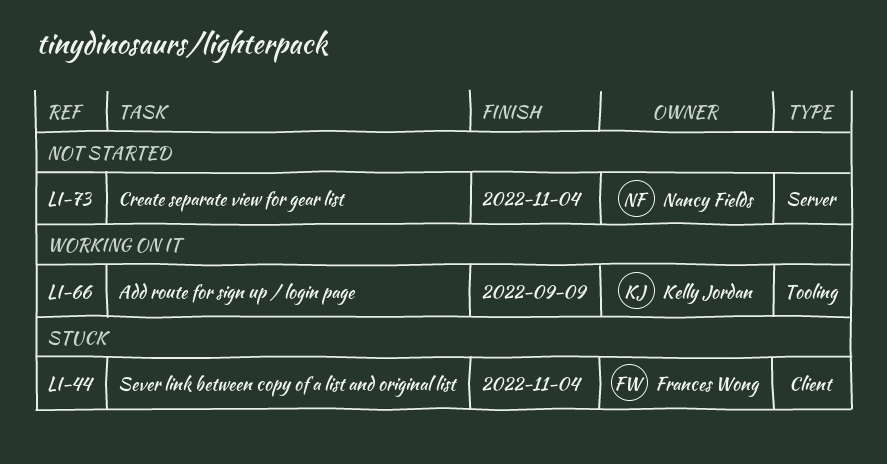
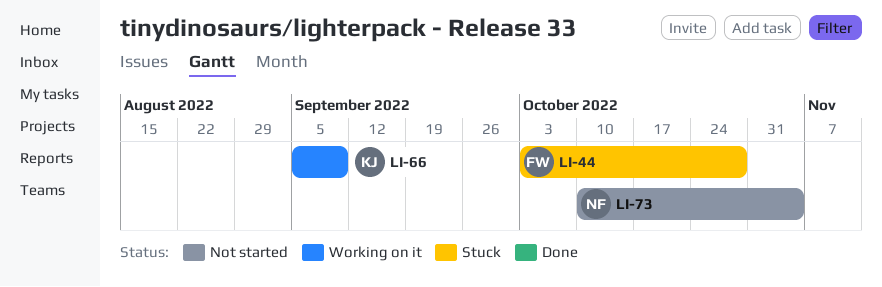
LI-44, due: Nov 4 -> Oct 28

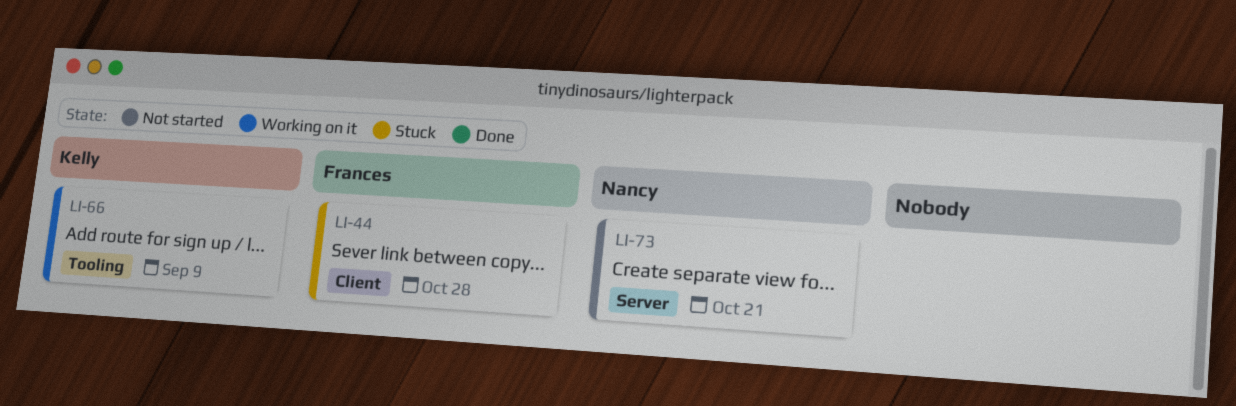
LI-73, due: Nov 4 -> Oct 21

